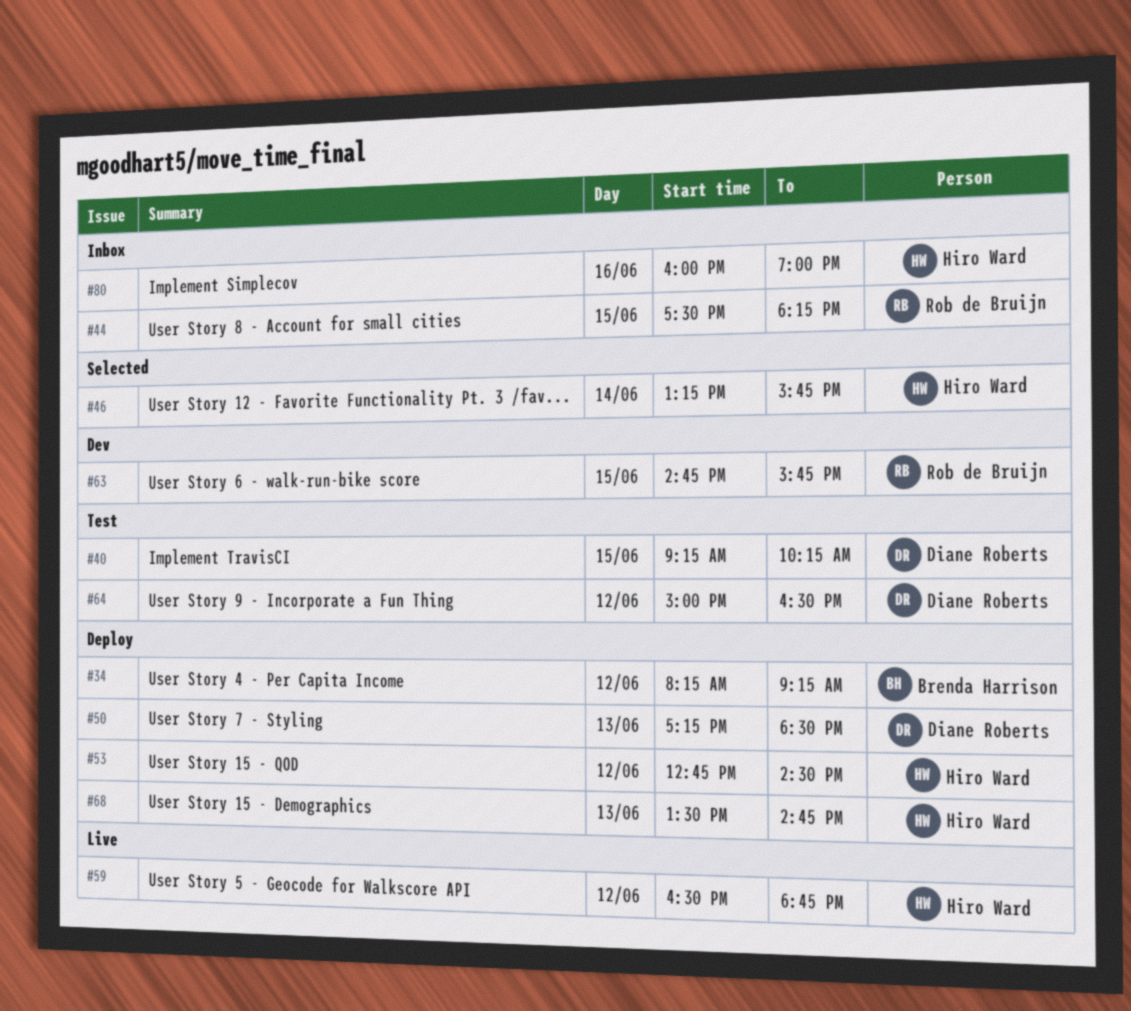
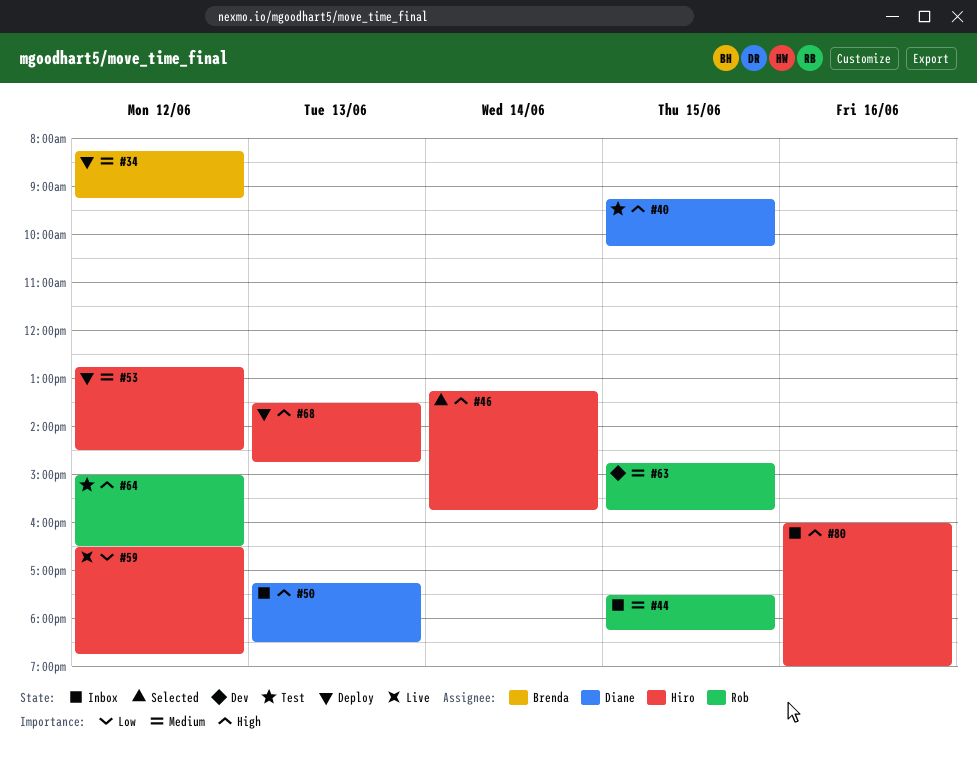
#50, status: Deploy -> Inbox
#64, owner: Diane Roberts -> Rob de Bruijn

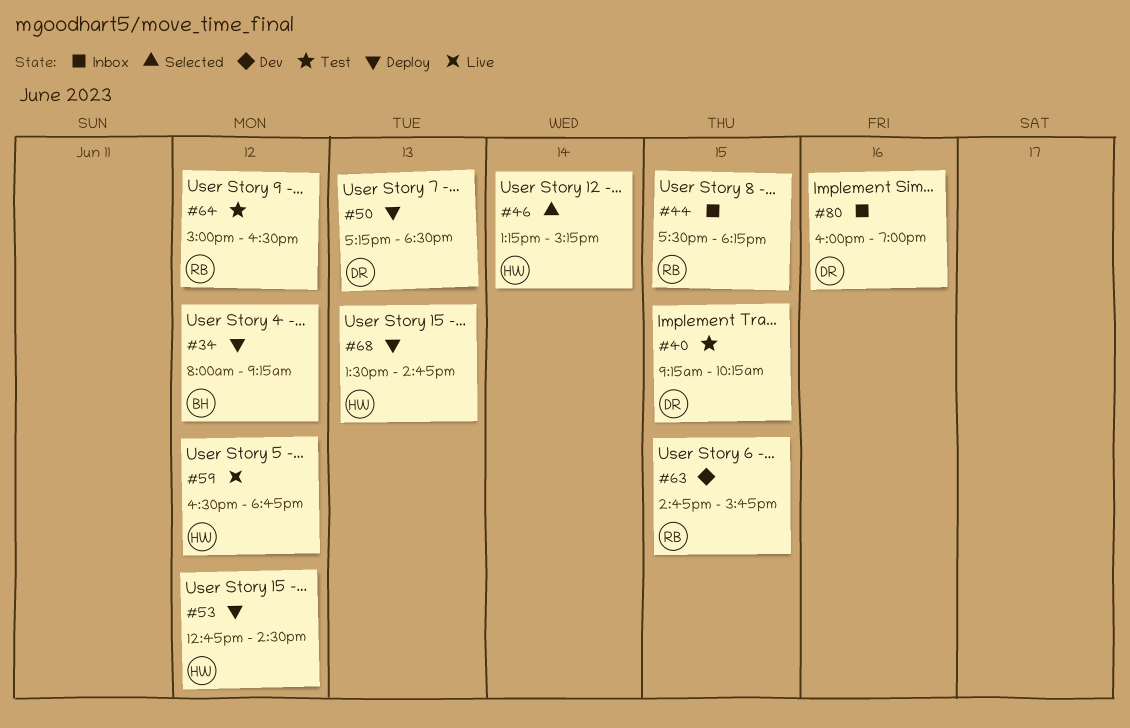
#34, begins: 08:15 -> 08:00
#46, ends: 15:45 -> 15:15
#50, status: Inbox -> Deploy
#80, owner: Hiro -> Diane

